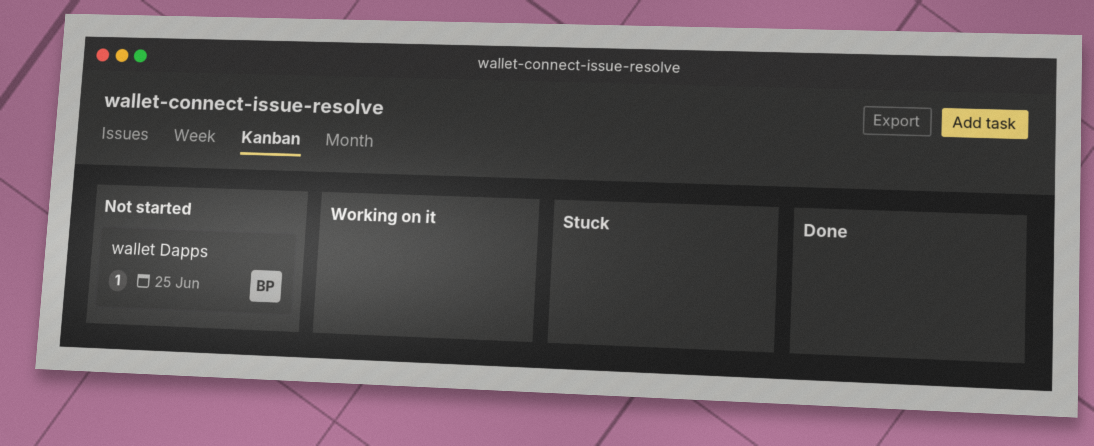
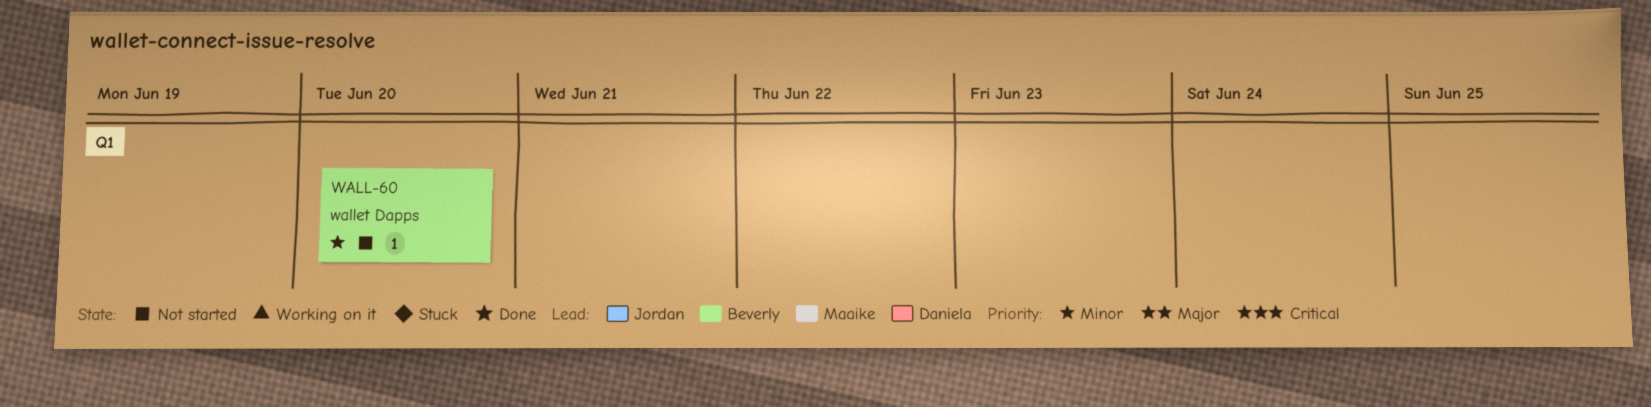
wallet Dapps, due: Jun 25 -> Jun 20

